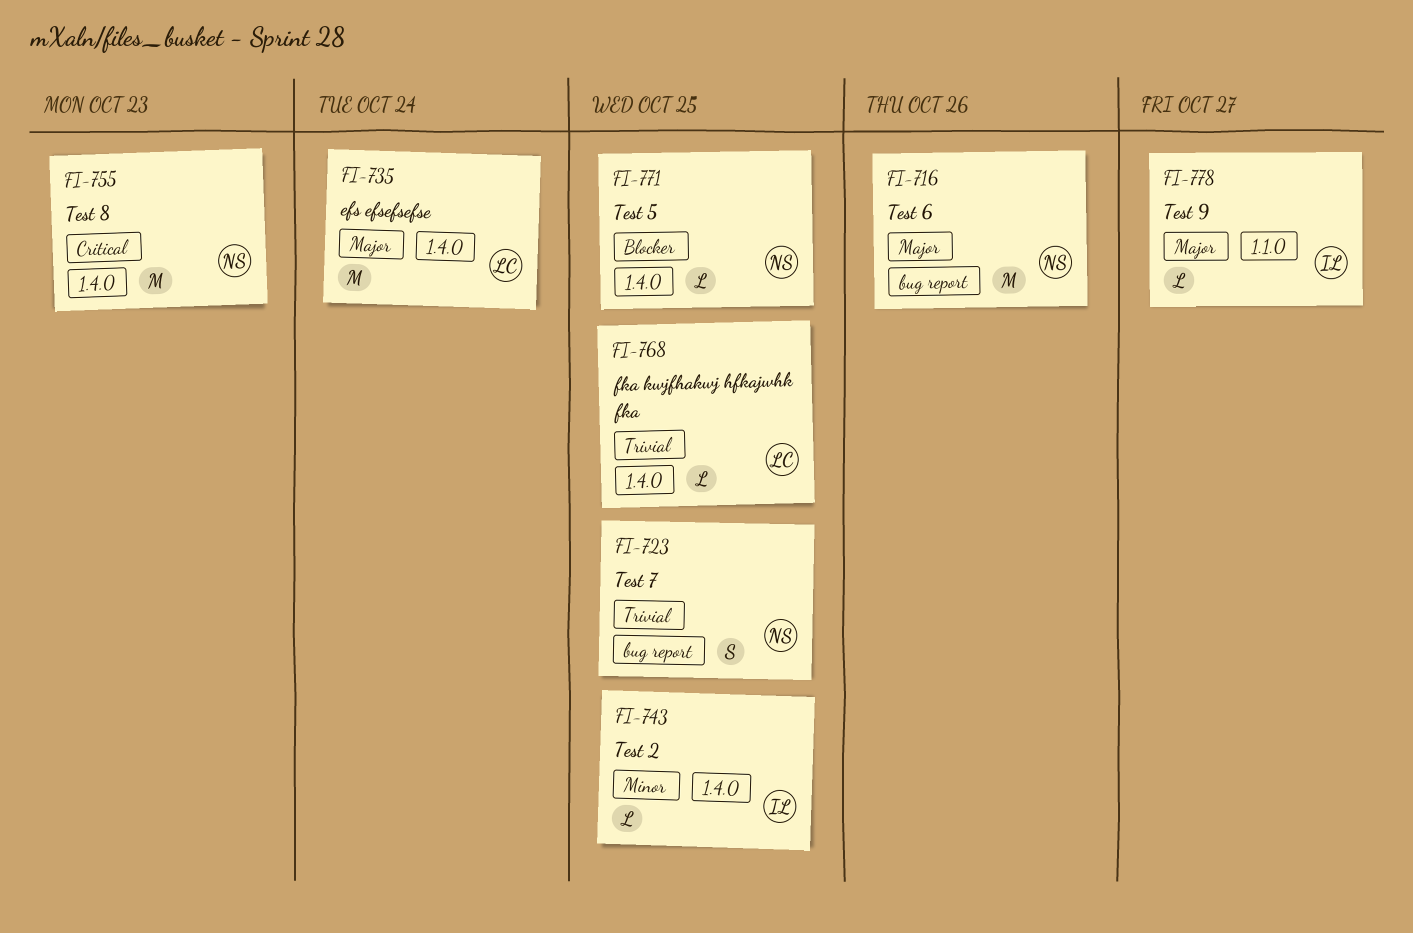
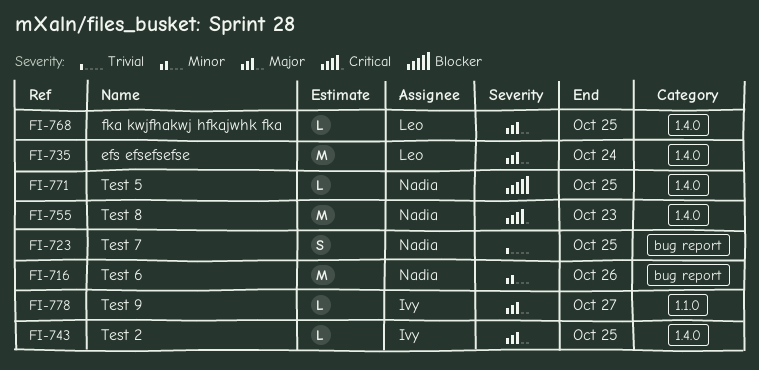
FI-716, priority: Major -> Minor
FI-743, priority: Minor -> Major
FI-768, priority: Trivial -> Major

